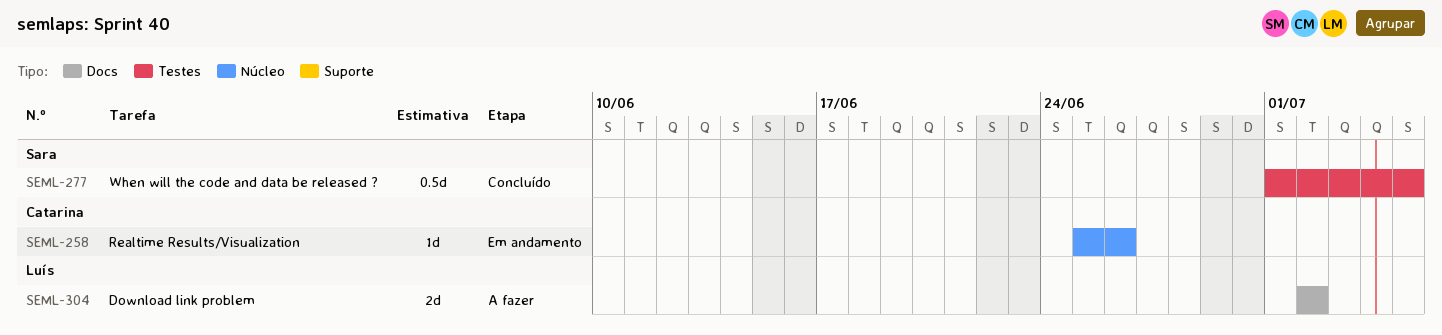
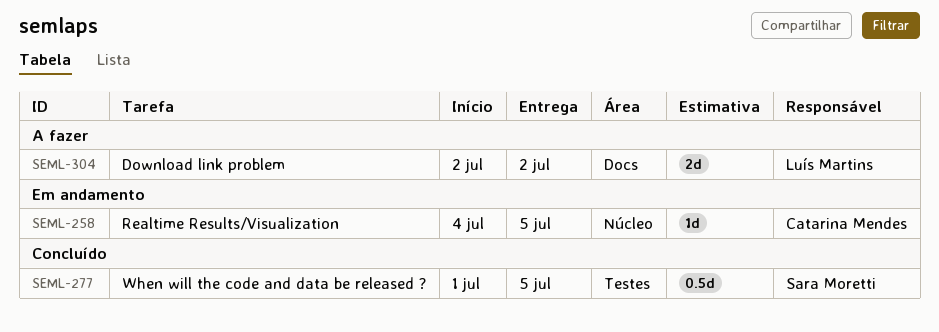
SEML-258, start: Jun 25 -> Jul 4
SEML-258, due: Jun 26 -> Jul 5

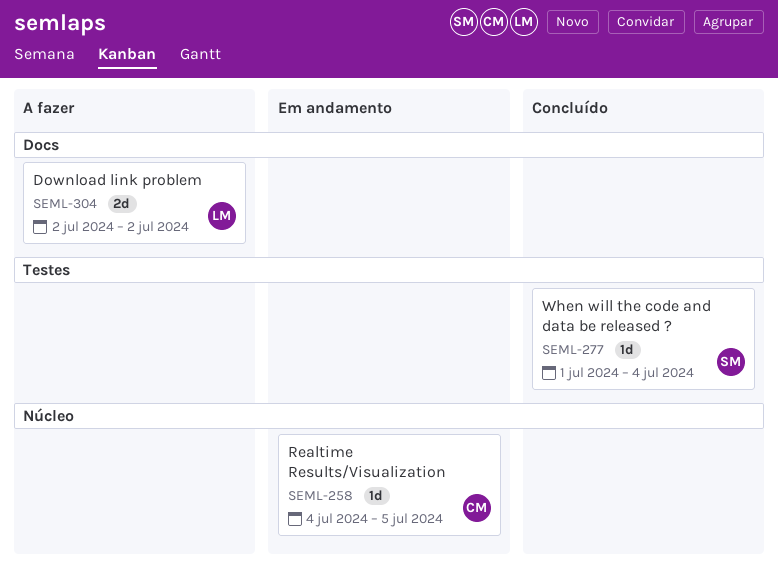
SEML-277, estimate: 0.5d -> 1d
SEML-277, due: Jul 5 -> Jul 4

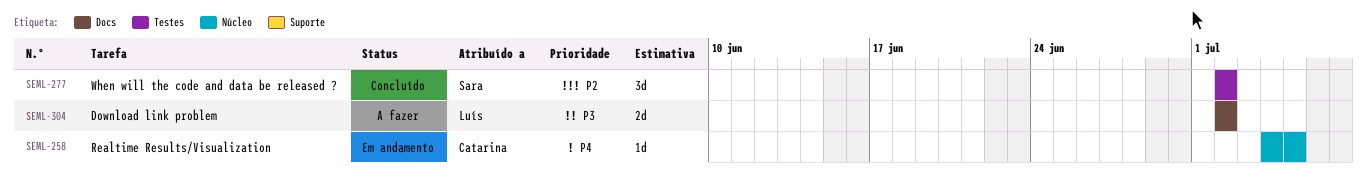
SEML-277, estimate: 1d -> 3d
SEML-277, start: Jul 1 -> Jul 2
SEML-277, due: Jul 4 -> Jul 2

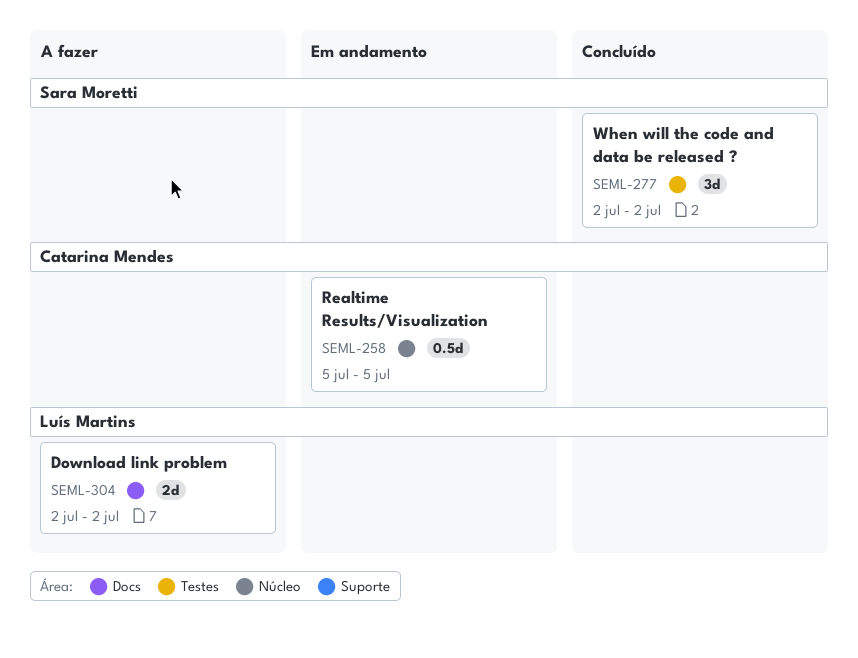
SEML-258, estimate: 1d -> 0.5d
SEML-258, start: Jul 4 -> Jul 5

